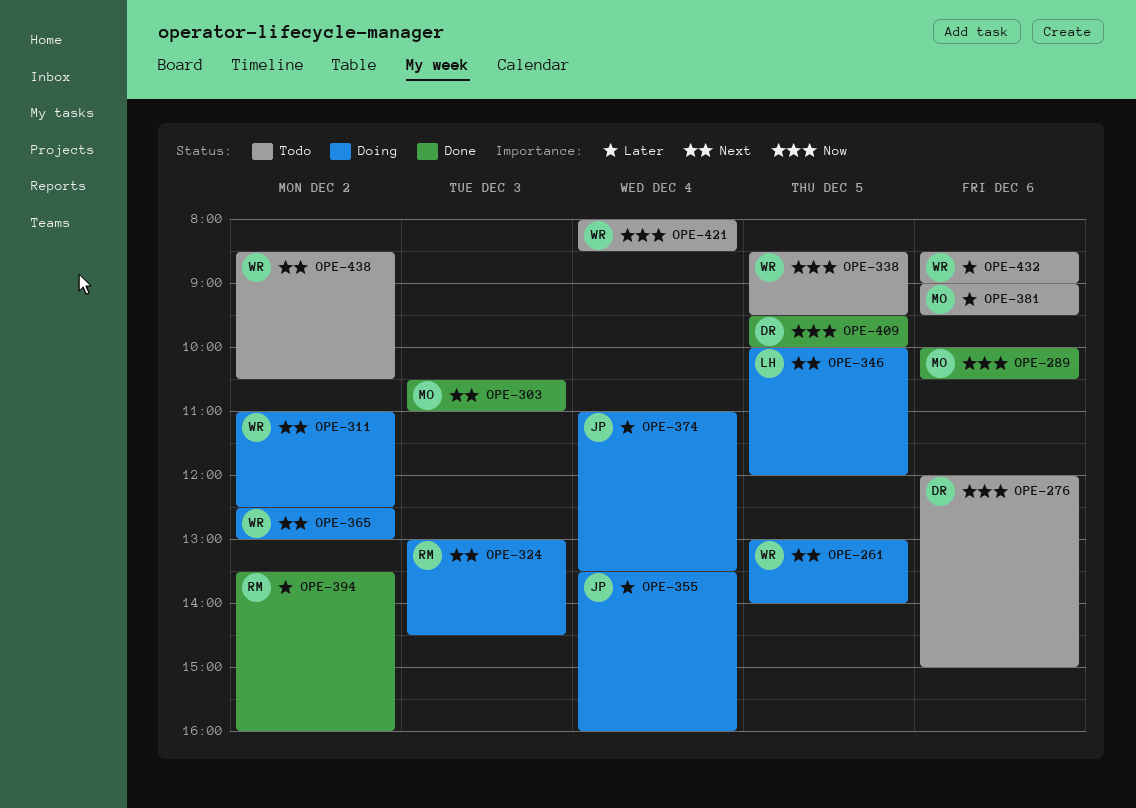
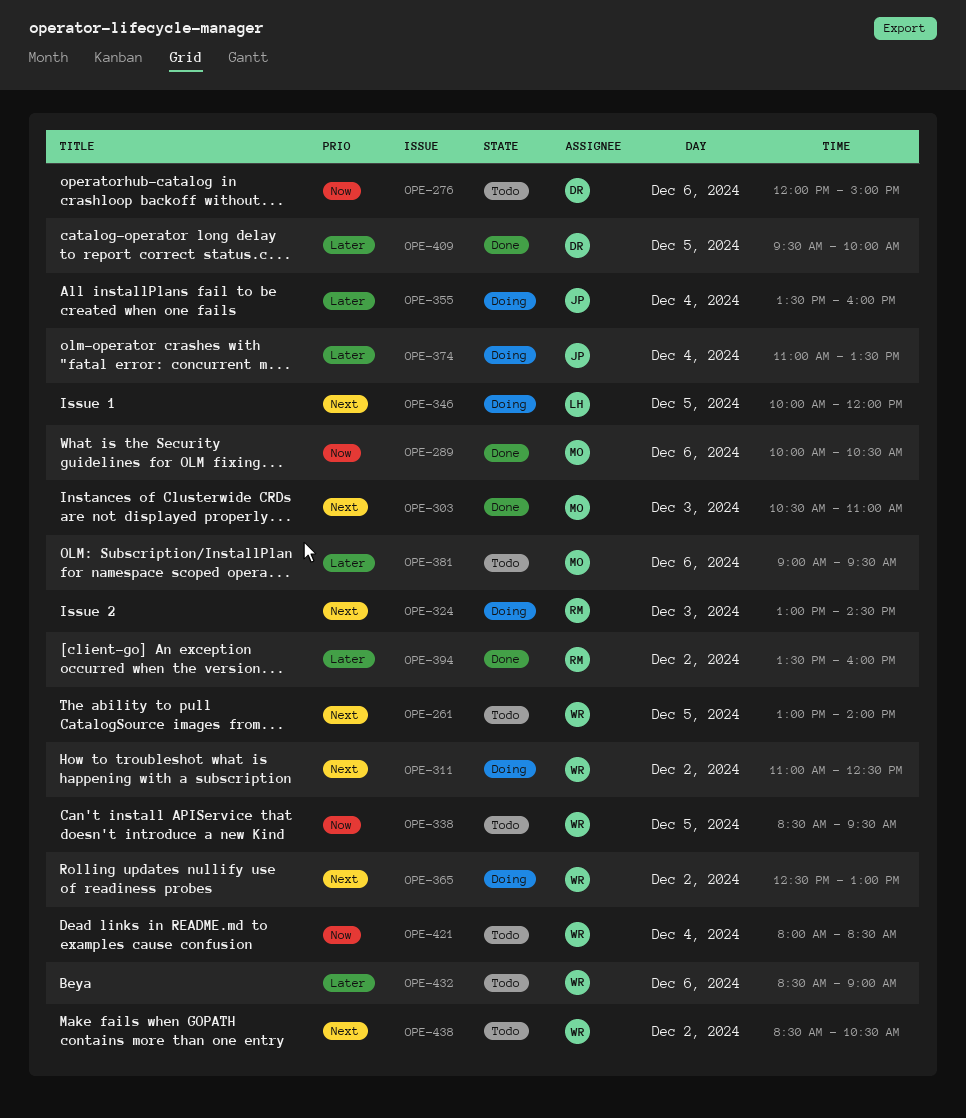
OPE-261, status: Doing -> Todo
OPE-409, priority: Now -> Later

